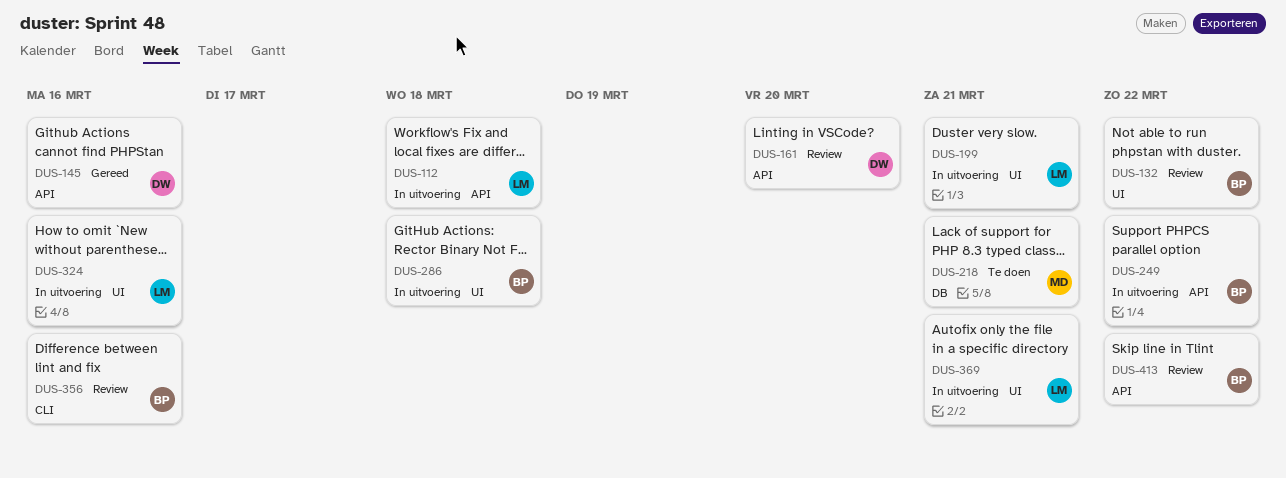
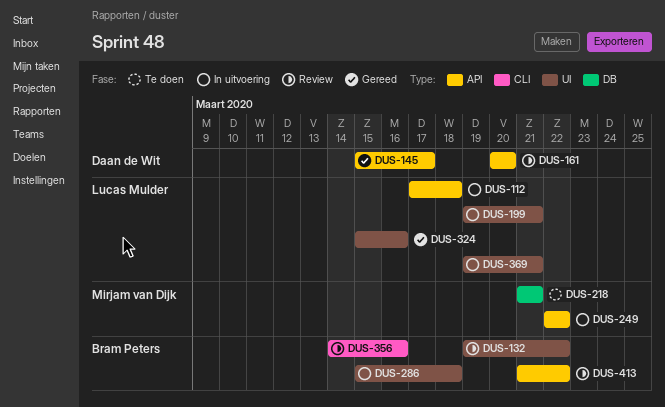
DUS-145, due: Mar 16 -> Mar 17
DUS-249, owner: Bram Peters -> Mirjam van Dijk
DUS-324, status: In uitvoering -> Gereed

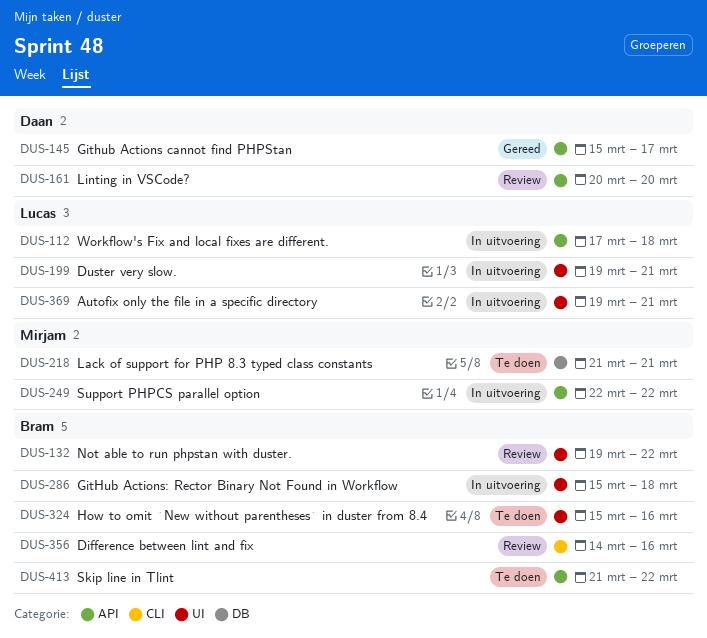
DUS-324, status: Gereed -> Te doen
DUS-324, owner: Lucas Mulder -> Bram Peters
DUS-413, status: Review -> Te doen

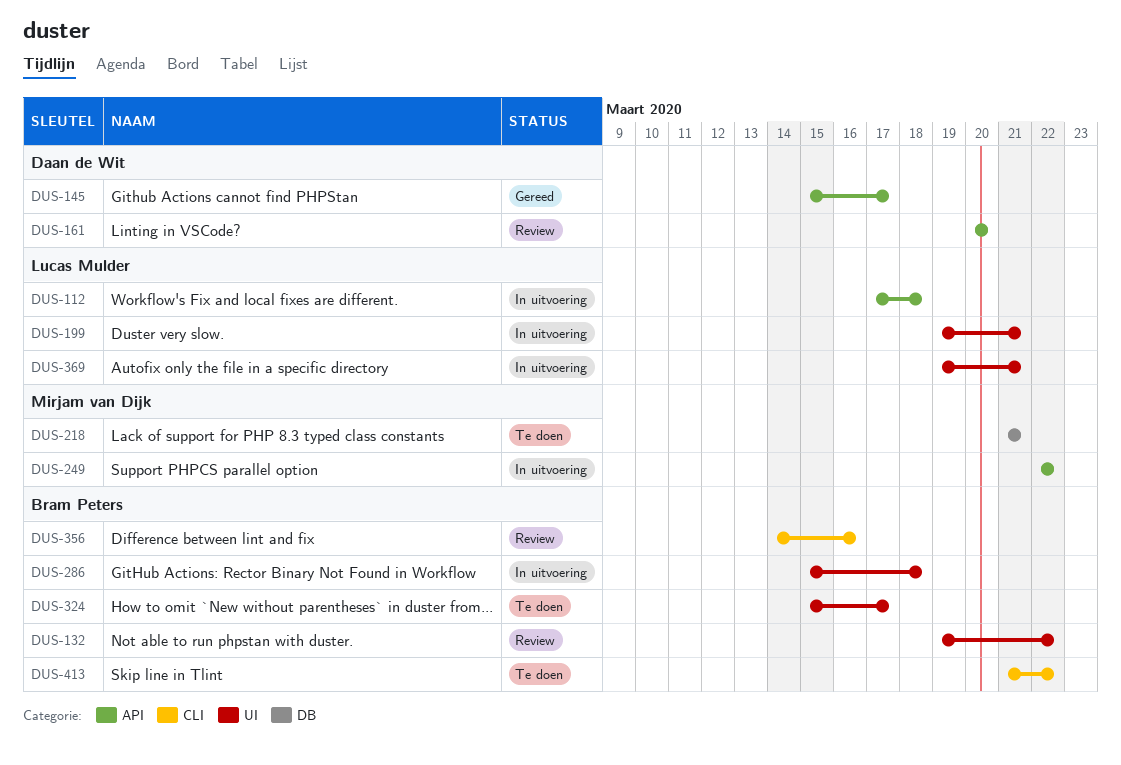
DUS-324, due: Mar 16 -> Mar 17
DUS-413, label: API -> CLI

